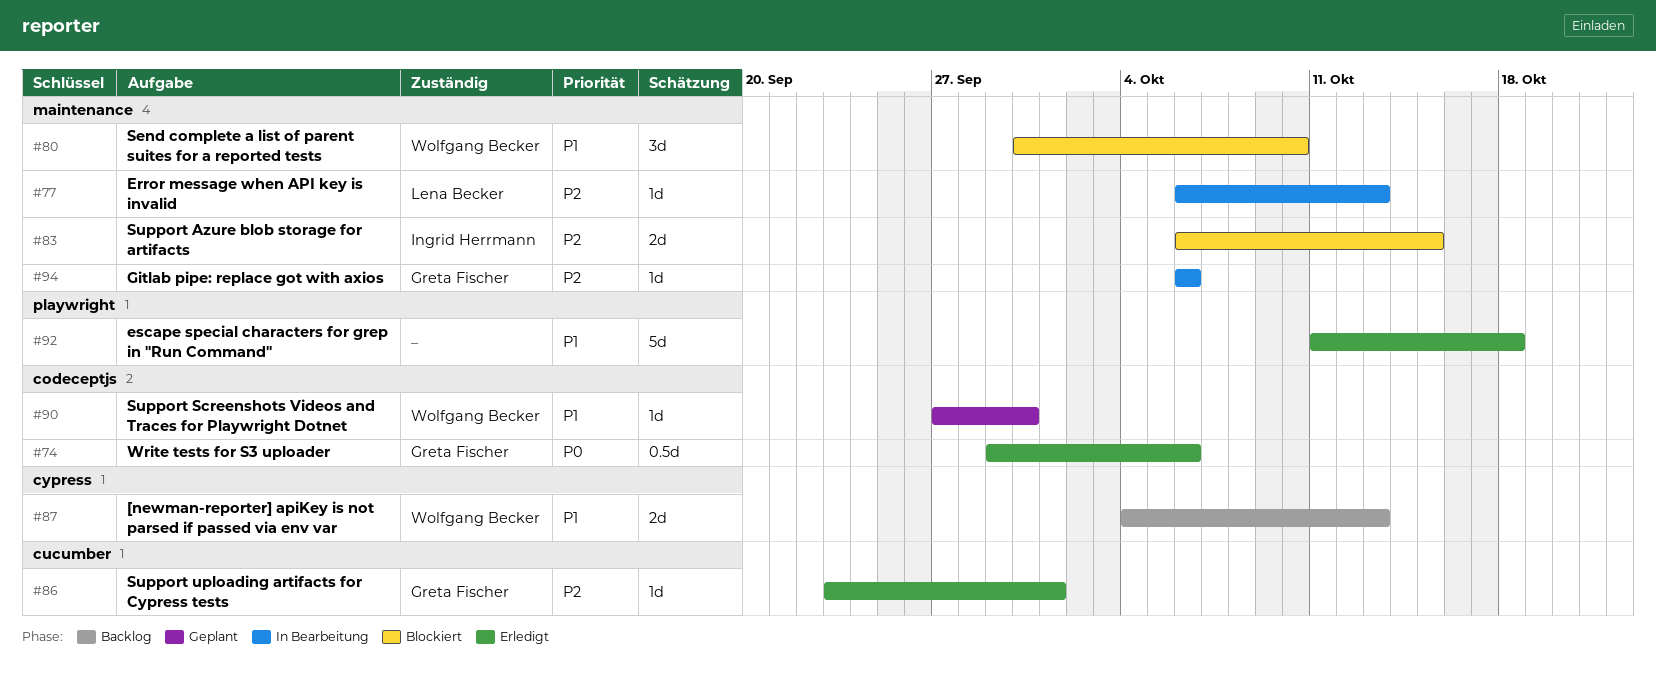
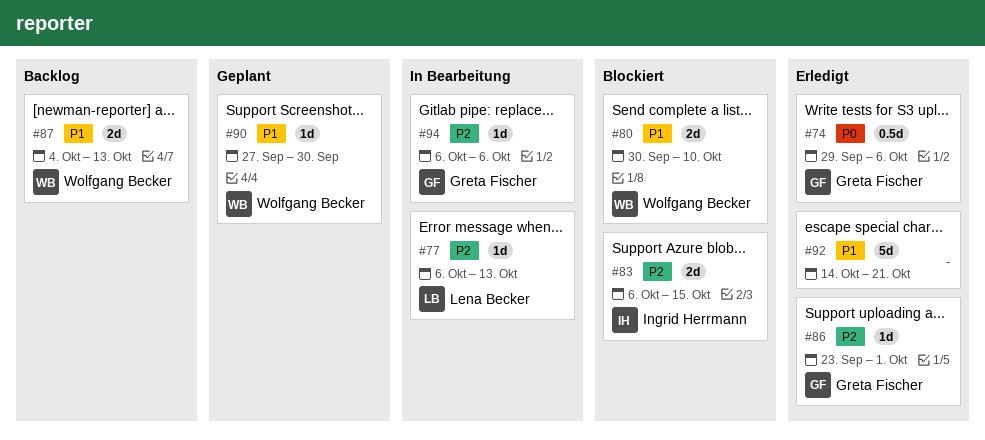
#80, estimate: 3d -> 2d
#92, start: Oct 11 -> Oct 14
#92, due: Oct 18 -> Oct 21

